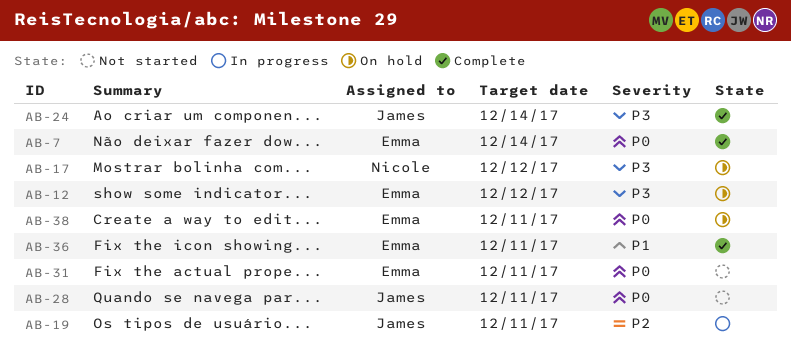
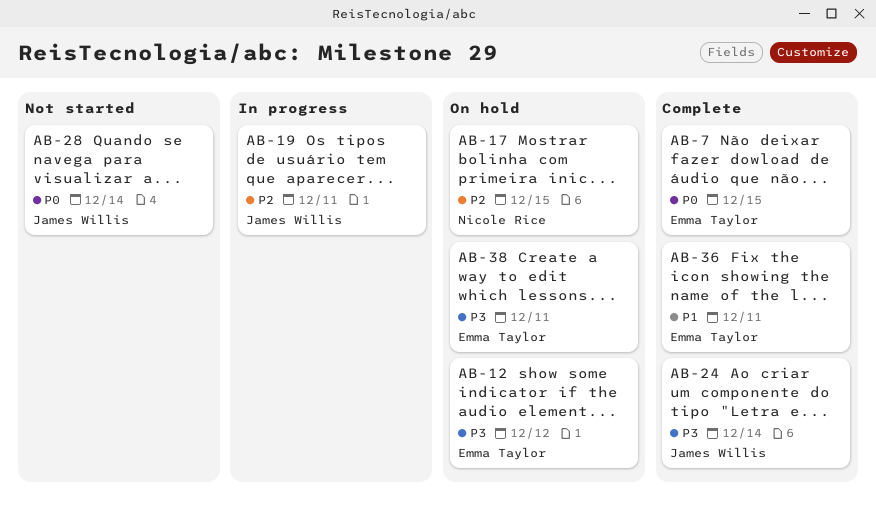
AB-7, due: Dec 14 -> Dec 15
AB-17, priority: P3 -> P2
AB-17, due: Dec 12 -> Dec 15
AB-28, due: Dec 11 -> Dec 14
AB-31: present -> none
AB-38, priority: P0 -> P3

